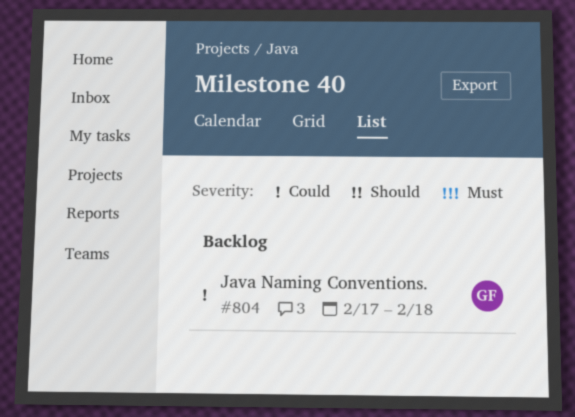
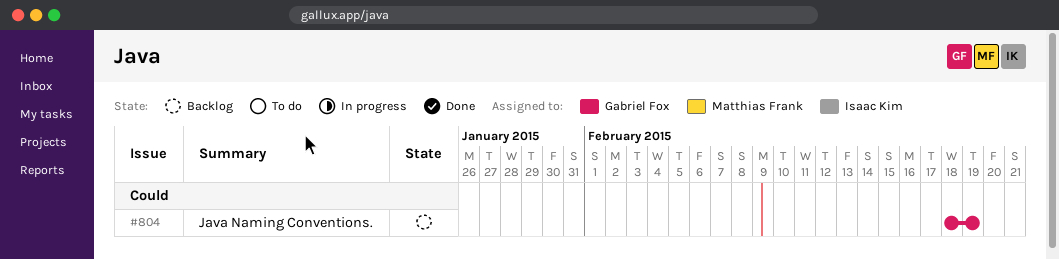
#804, start: Feb 17 -> Feb 18
#804, due: Feb 18 -> Feb 19

